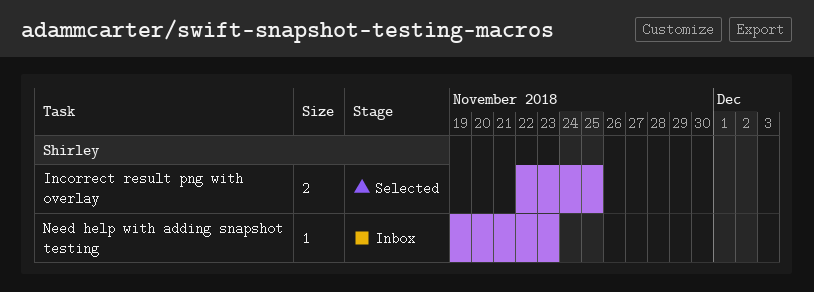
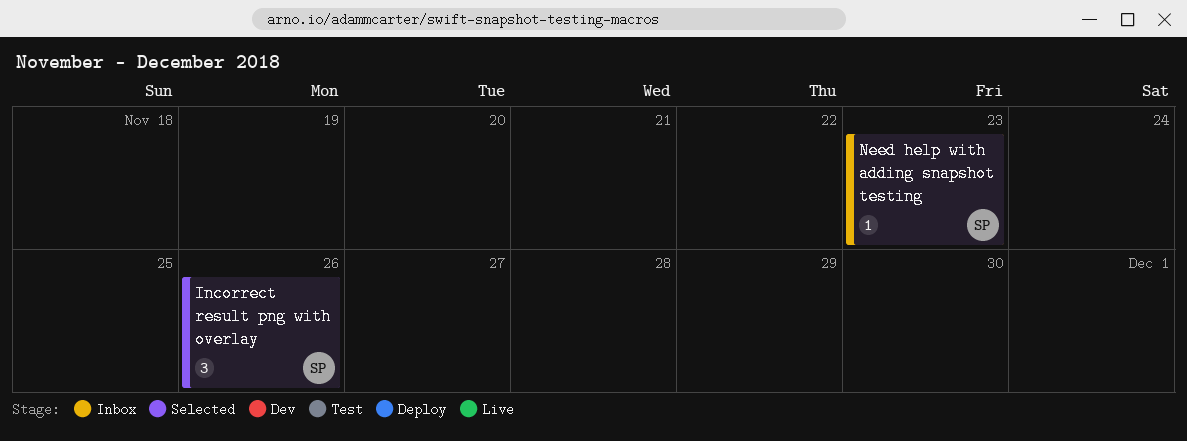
Incorrect result png with overlay, estimate: 2 -> 3
Incorrect result png with overlay, due: Nov 25 -> Nov 26

